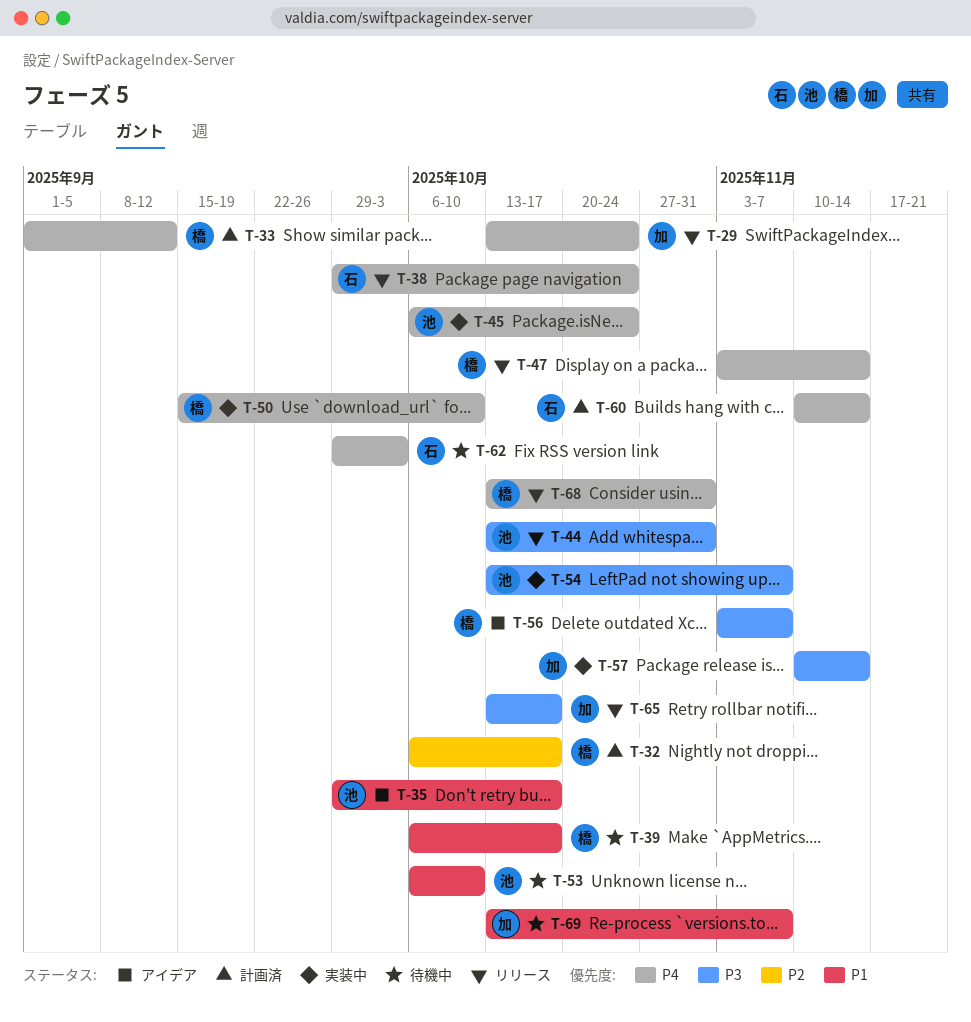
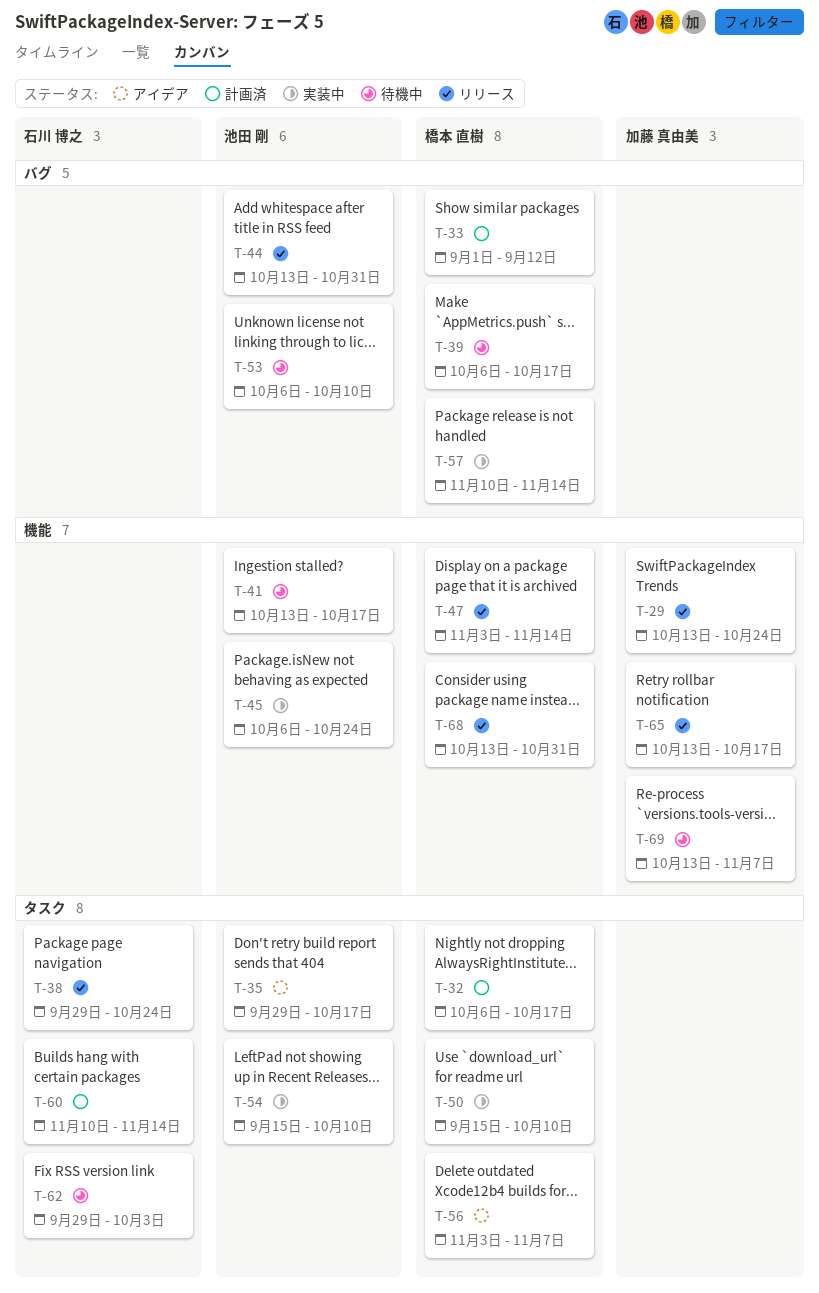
T-41: none -> present
T-54, start: Oct 13 -> Sep 15
T-54, due: Nov 7 -> Oct 10
T-57, owner: 加藤 真由美 -> 橋本 直樹

